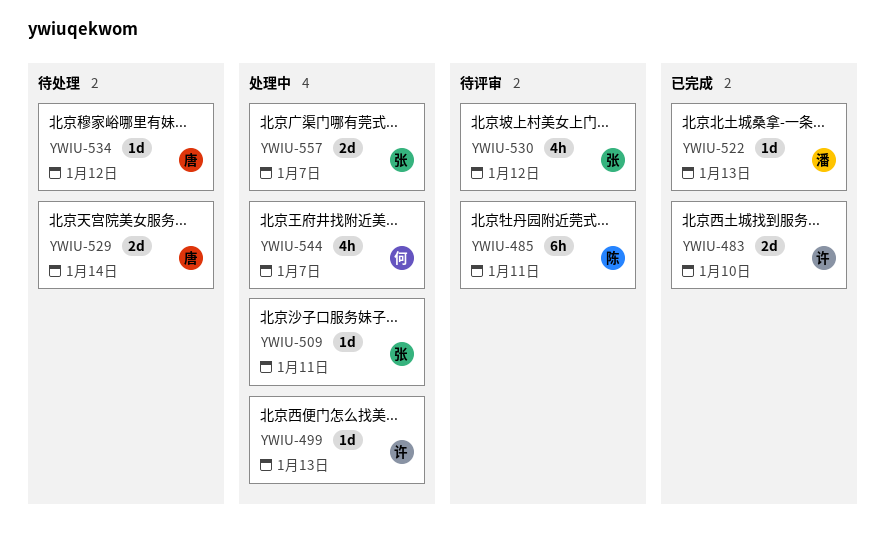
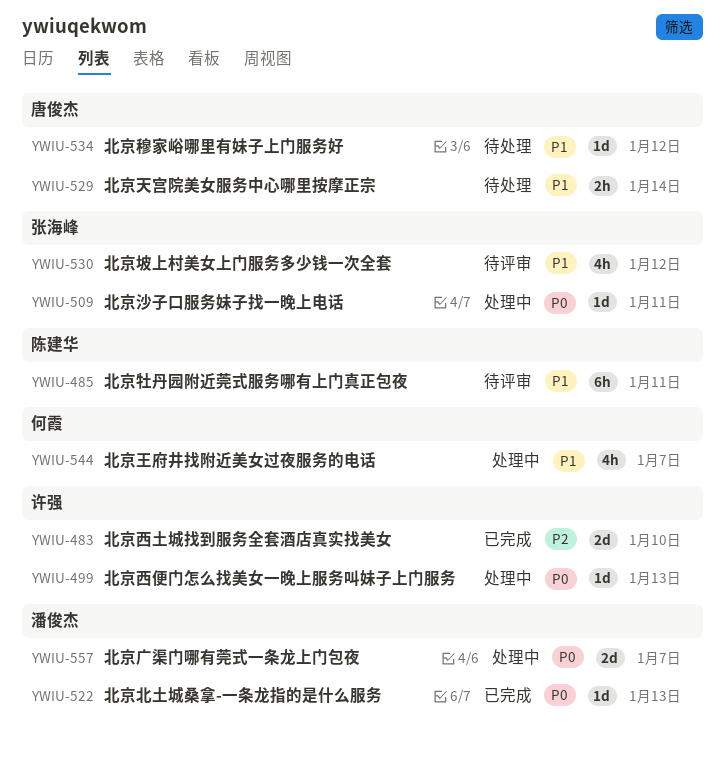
YWIU-529, estimate: 2d -> 2h
YWIU-557, owner: 张海峰 -> 潘俊杰

